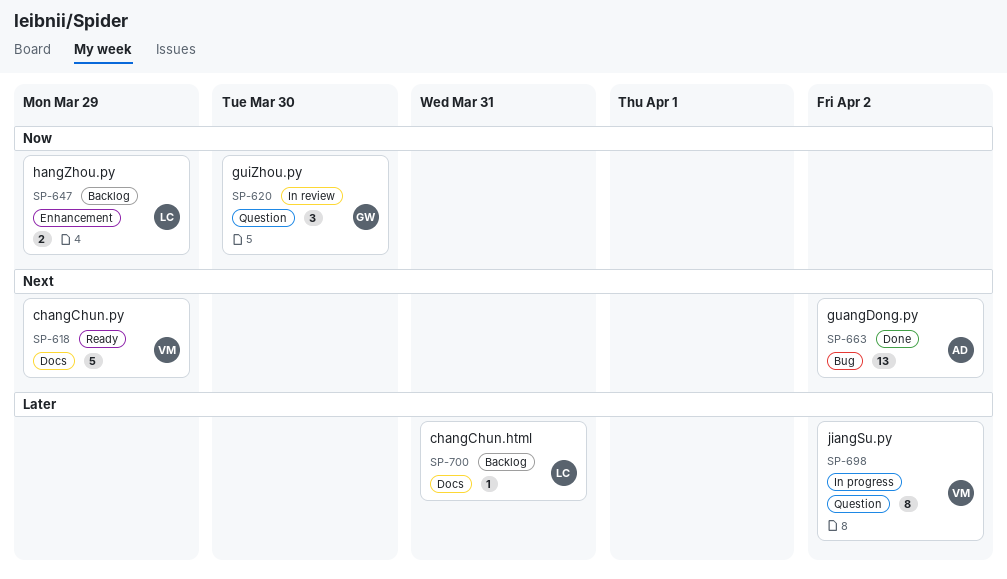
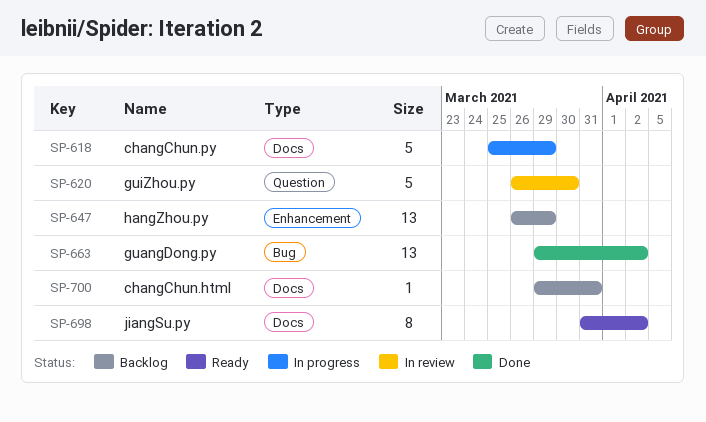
SP-618, status: Ready -> In progress
SP-620, estimate: 3 -> 5
SP-647, estimate: 2 -> 13
SP-698, status: In progress -> Ready
SP-698, label: Question -> Docs

